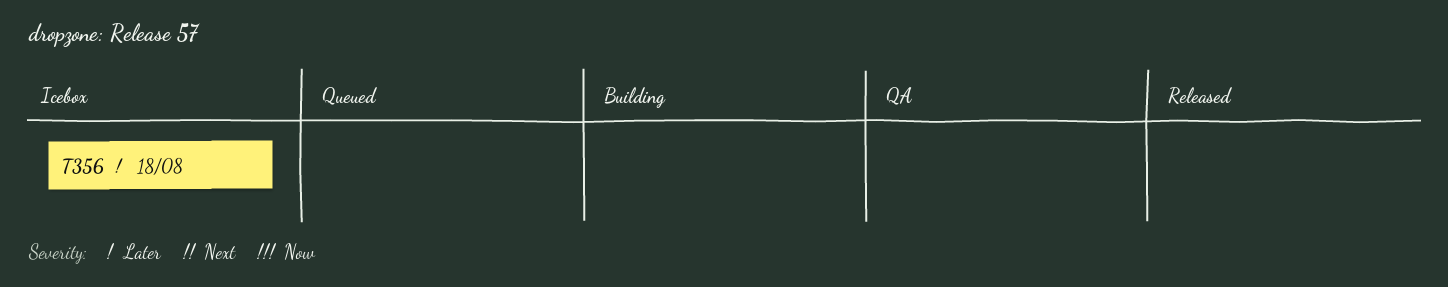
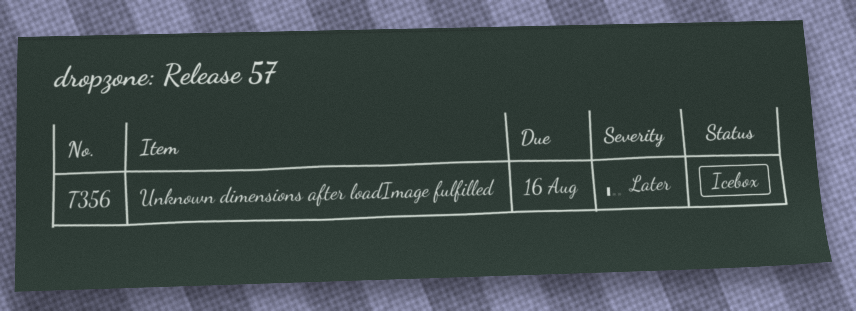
T356, due: Aug 18 -> Aug 16

